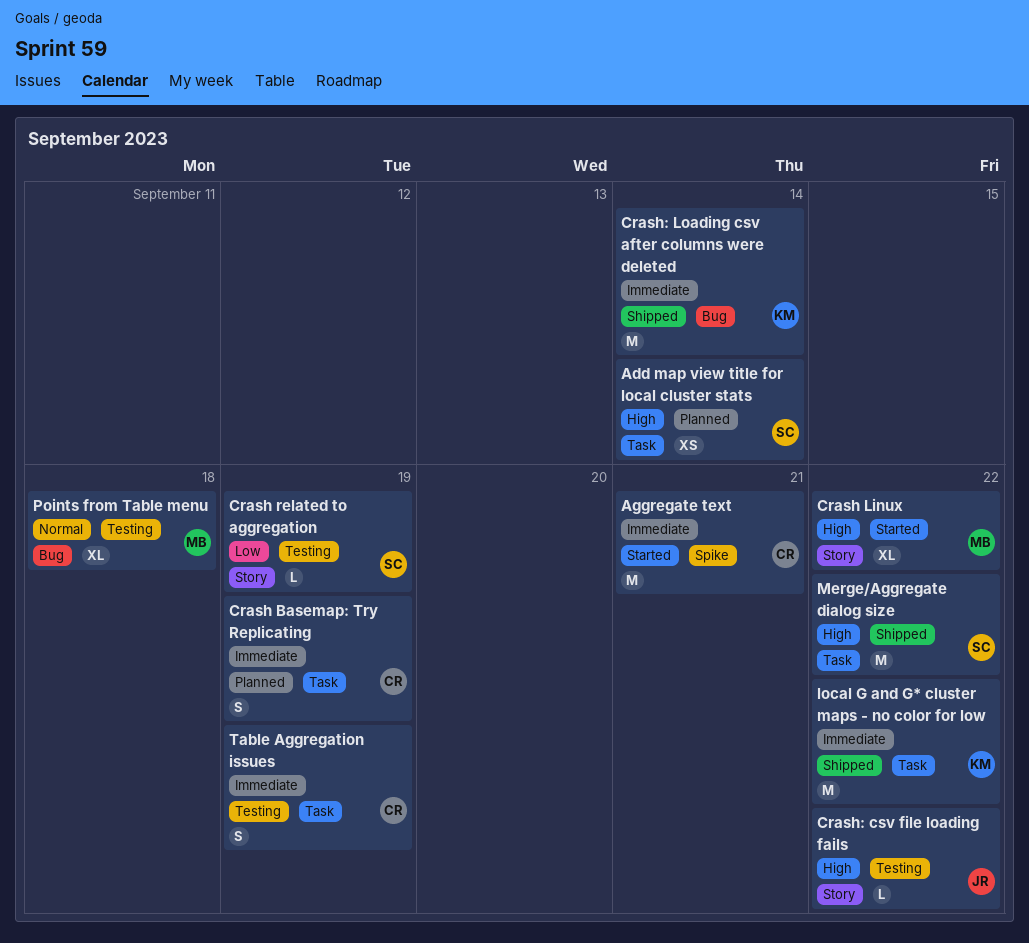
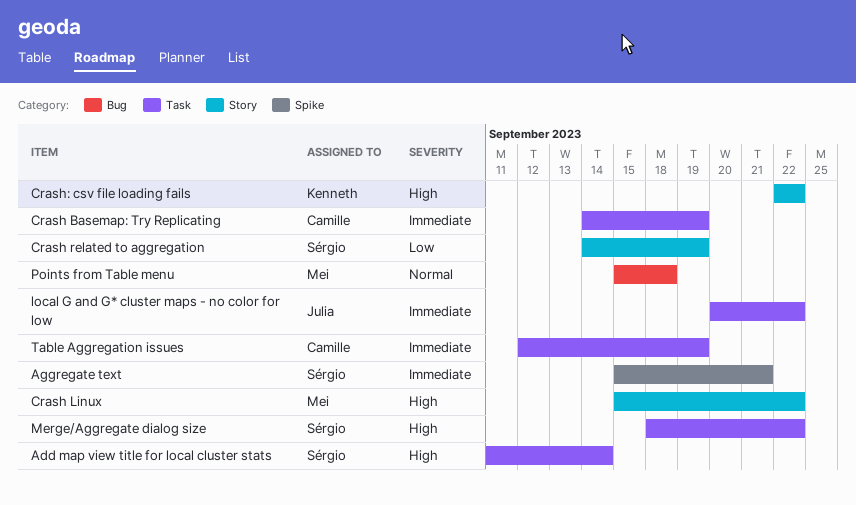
Aggregate text, owner: Camille -> Sérgio
Crash: csv file loading fails, owner: Julia -> Kenneth
Crash: Loading csv after columns were deleted: present -> none
local G and G* cluster maps - no color for low, owner: Kenneth -> Julia

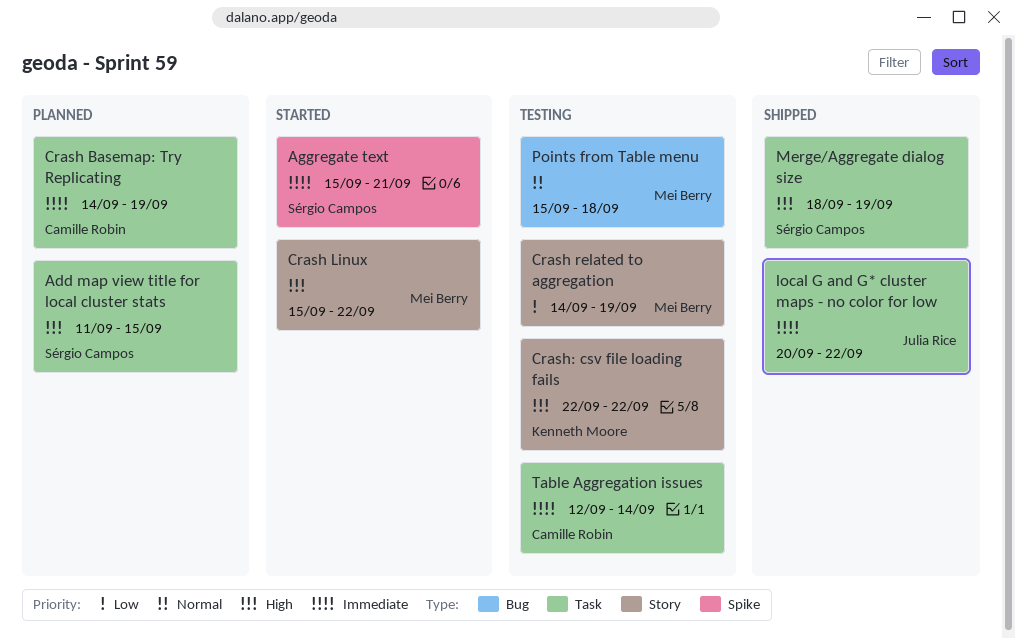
Add map view title for local cluster stats, due: Sep 14 -> Sep 15
Crash related to aggregation, owner: Sérgio Campos -> Mei Berry
Merge/Aggregate dialog size, due: Sep 22 -> Sep 19
Table Aggregation issues, due: Sep 19 -> Sep 14

